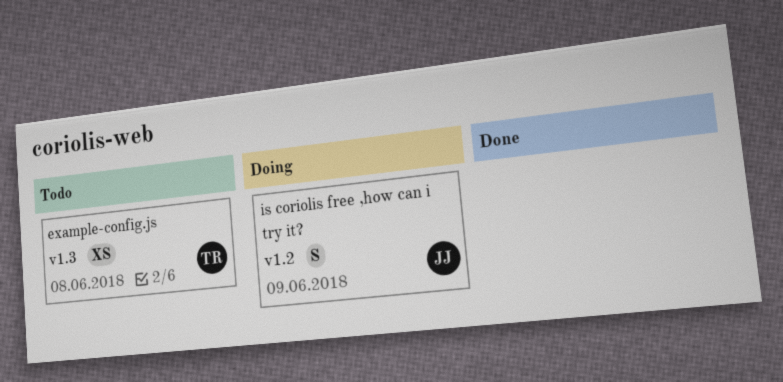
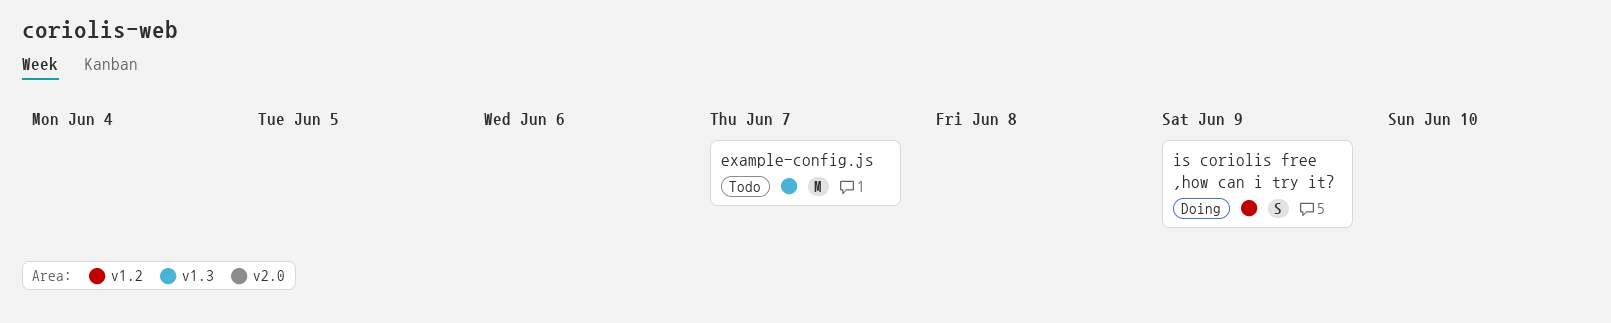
example-config.js, estimate: XS -> M
example-config.js, due: Jun 8 -> Jun 7

